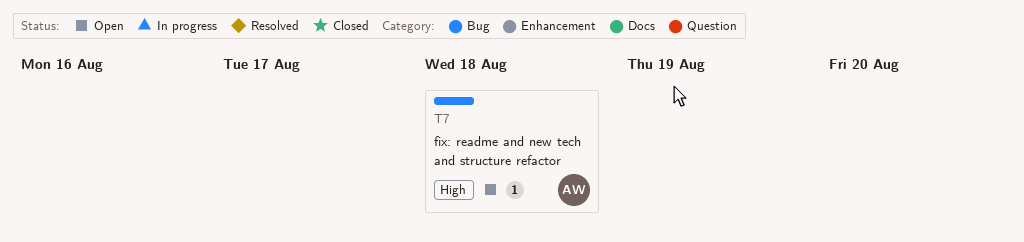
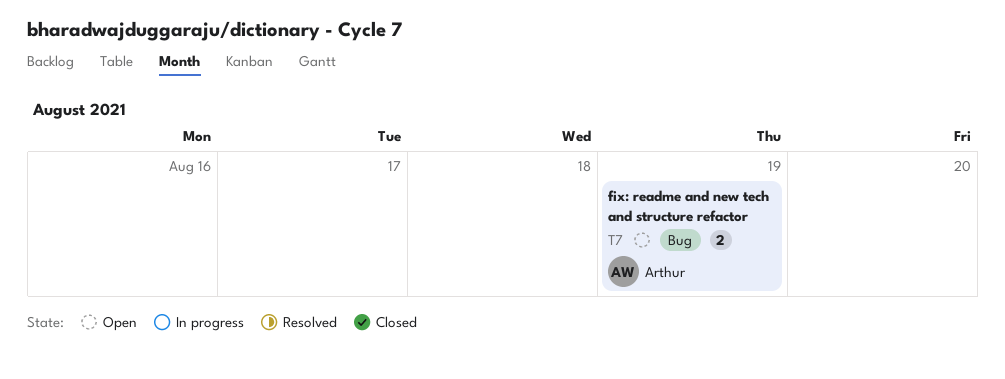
T7, estimate: 1 -> 2
T7, due: Aug 18 -> Aug 19

